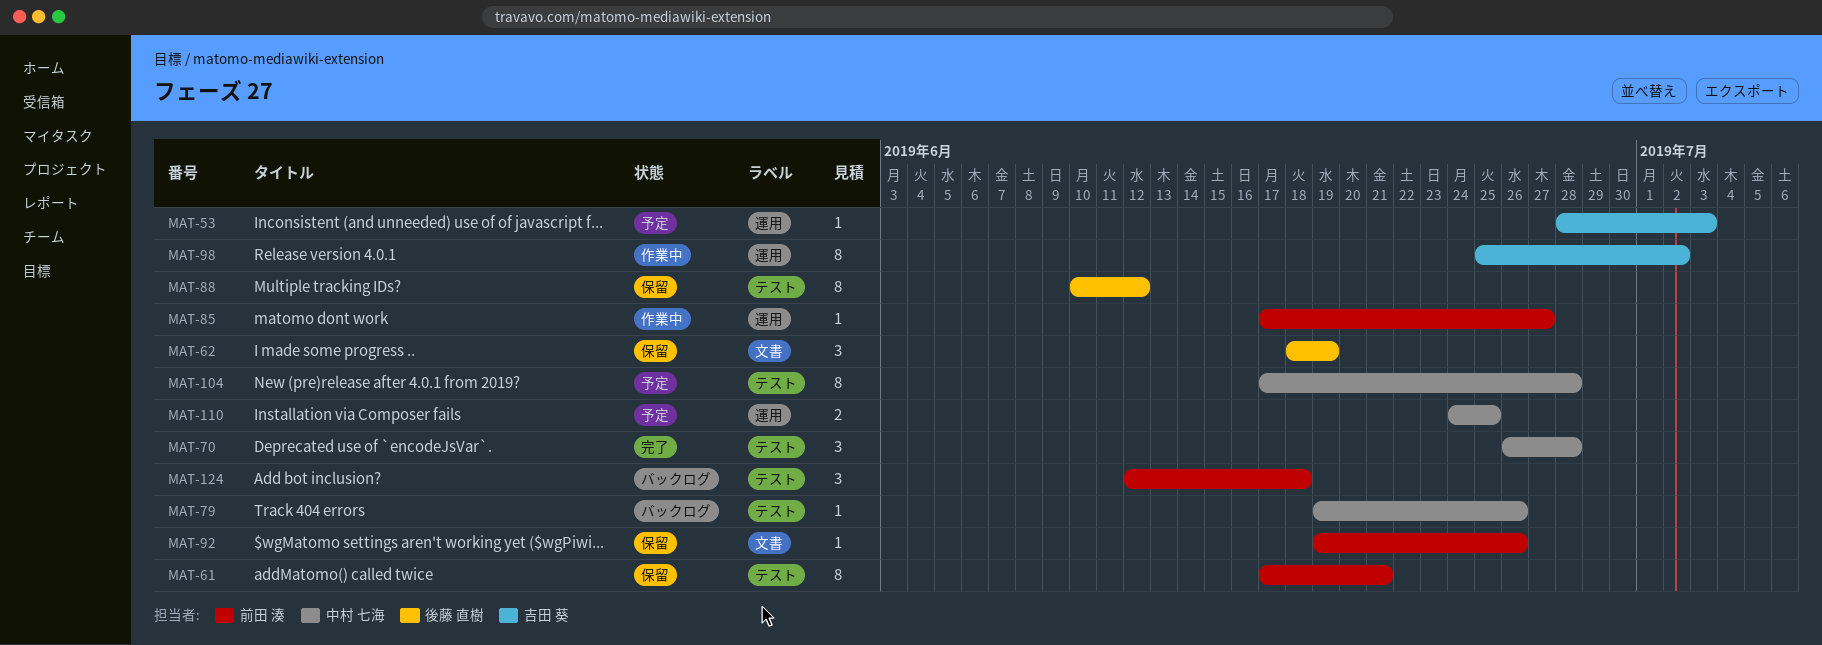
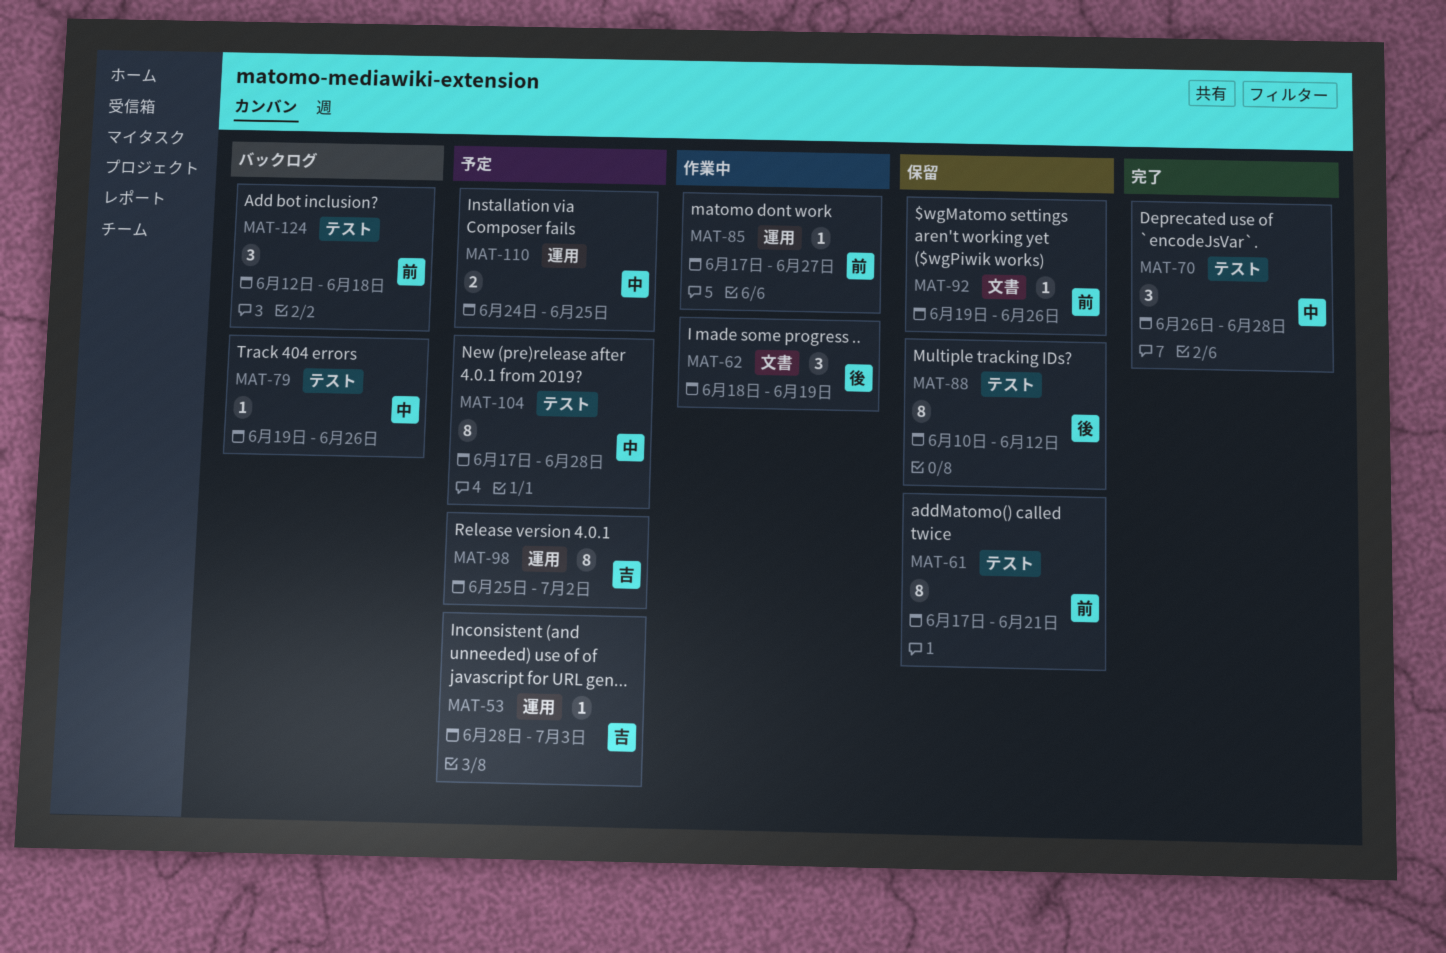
MAT-62, status: 保留 -> 作業中
MAT-98, status: 作業中 -> 予定

